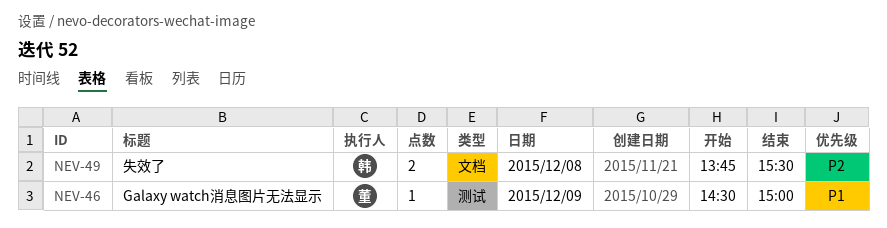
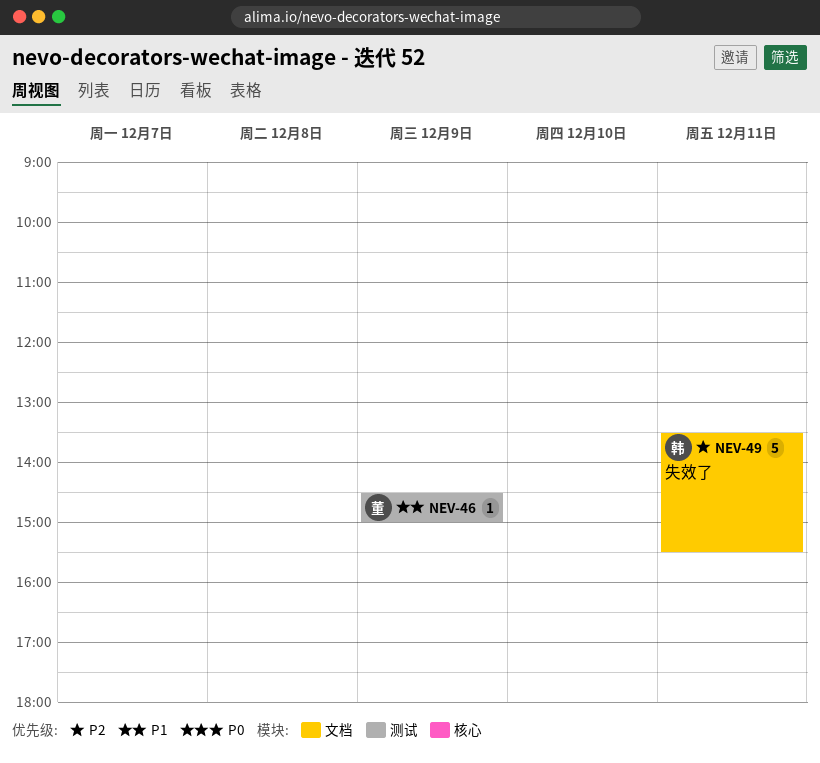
NEV-49, estimate: 2 -> 5
NEV-49, day: Dec 8 -> Dec 11
NEV-49, begins: 13:45 -> 13:30

